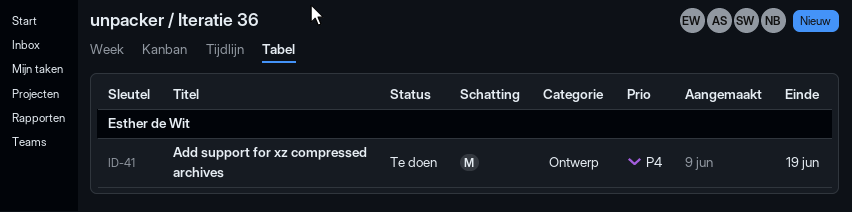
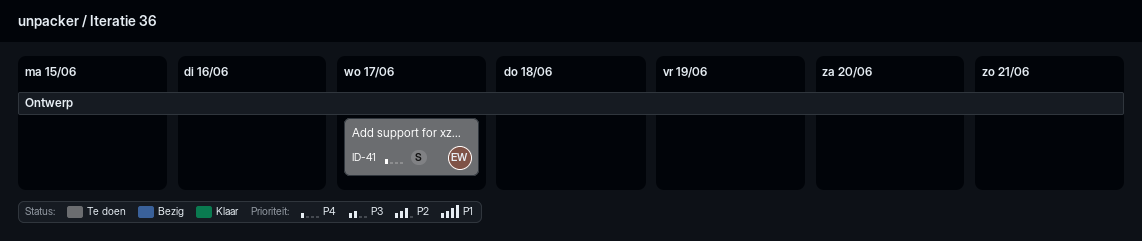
ID-41, estimate: M -> S
ID-41, due: Jun 19 -> Jun 17

